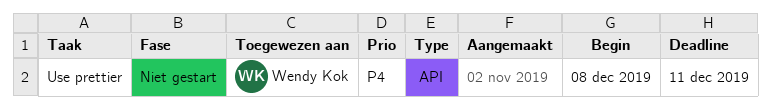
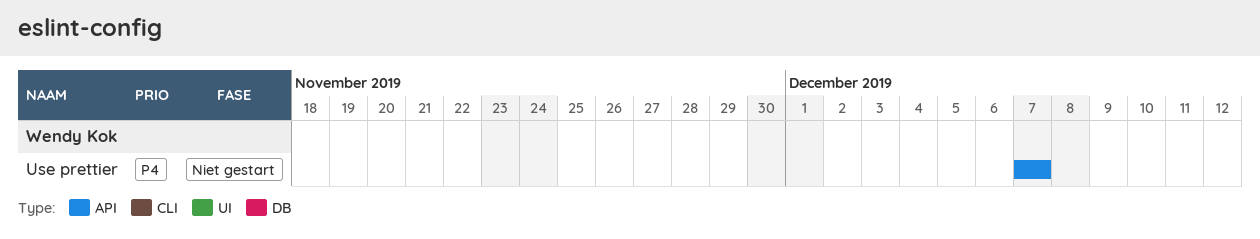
Use prettier, start: Dec 8 -> Dec 7
Use prettier, due: Dec 11 -> Dec 7

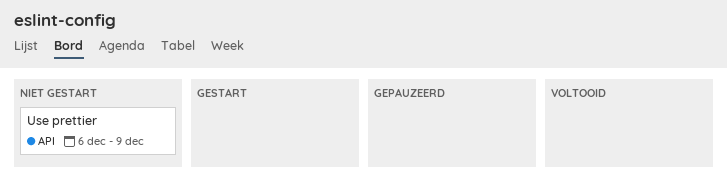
Use prettier, start: Dec 7 -> Dec 6
Use prettier, due: Dec 7 -> Dec 9

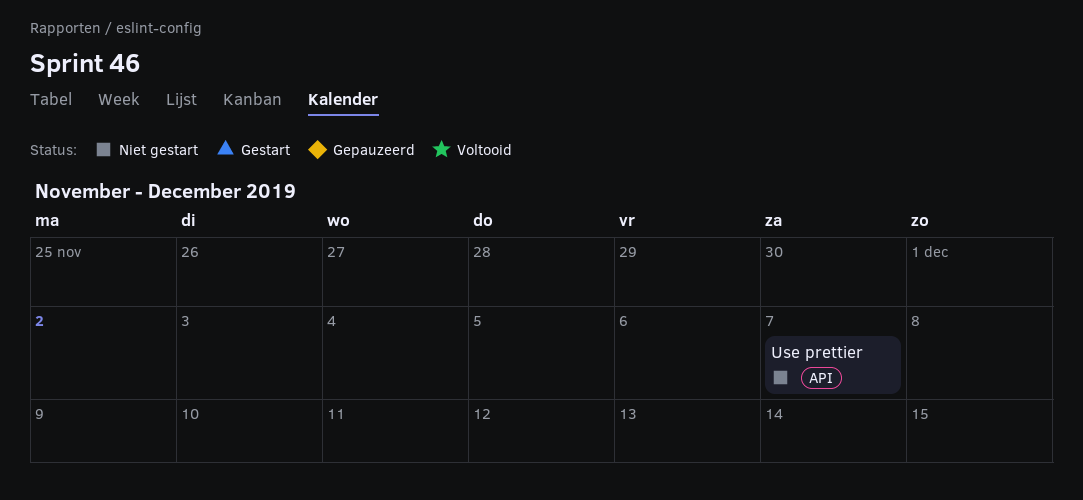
Use prettier, due: Dec 9 -> Dec 7

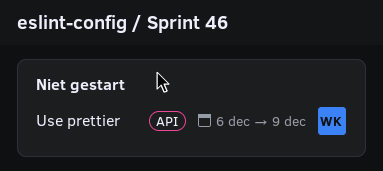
Use prettier, due: Dec 7 -> Dec 9

